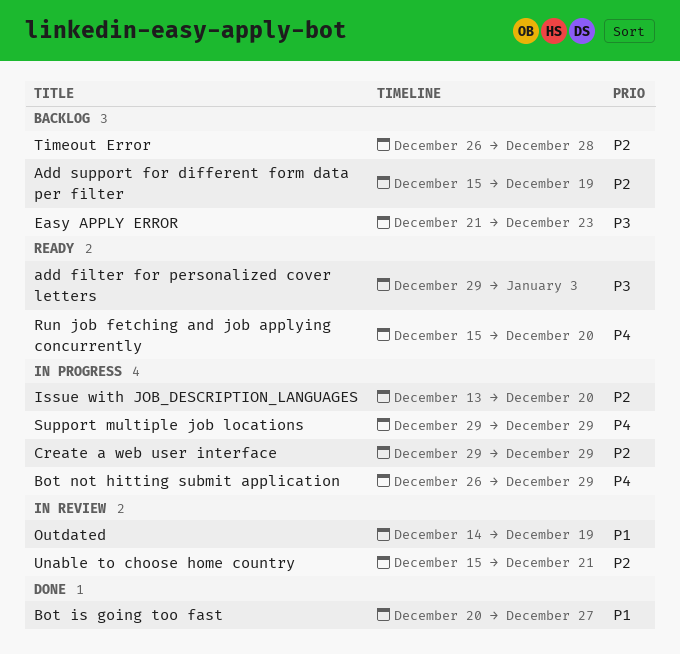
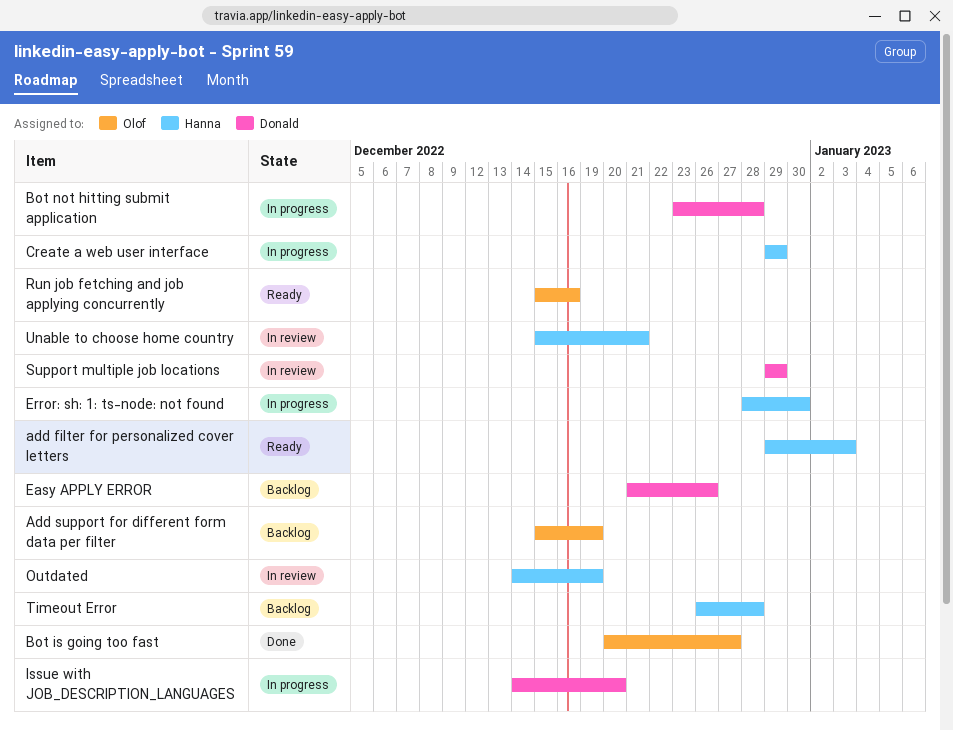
Bot not hitting submit application, start: Dec 26 -> Dec 23
Bot not hitting submit application, due: Dec 29 -> Dec 28
Easy APPLY ERROR, due: Dec 23 -> Dec 26
Error: sh: 1: ts-node: not found: none -> present
Issue with JOB_DESCRIPTION_LANGUAGES, start: Dec 13 -> Dec 14
Run job fetching and job applying concurrently, due: Dec 20 -> Dec 16
Support multiple job locations, status: In progress -> In review

